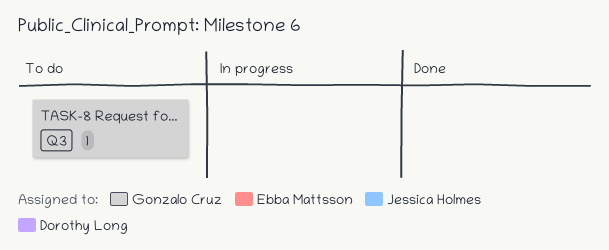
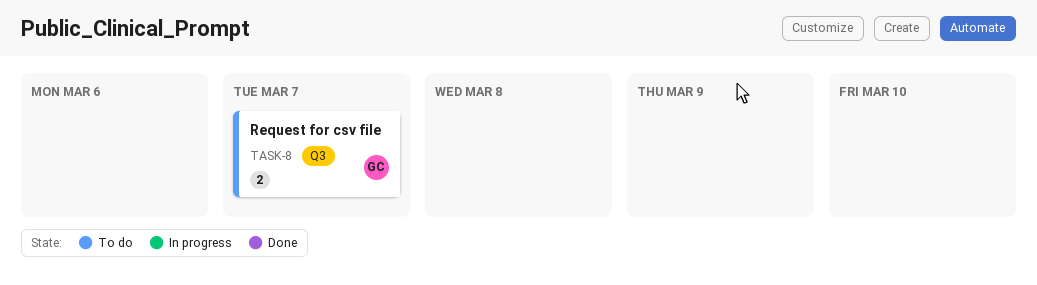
TASK-8, estimate: 1 -> 2

